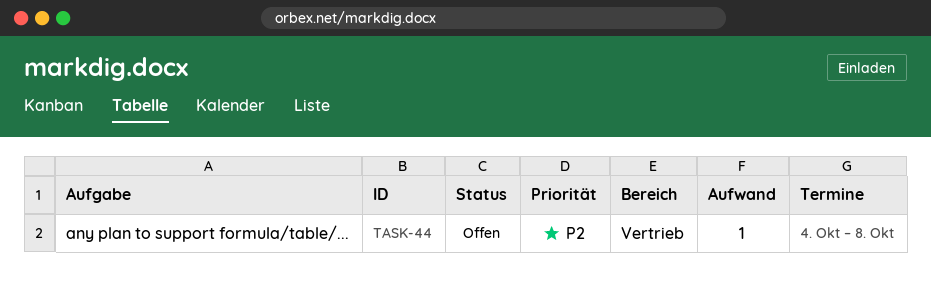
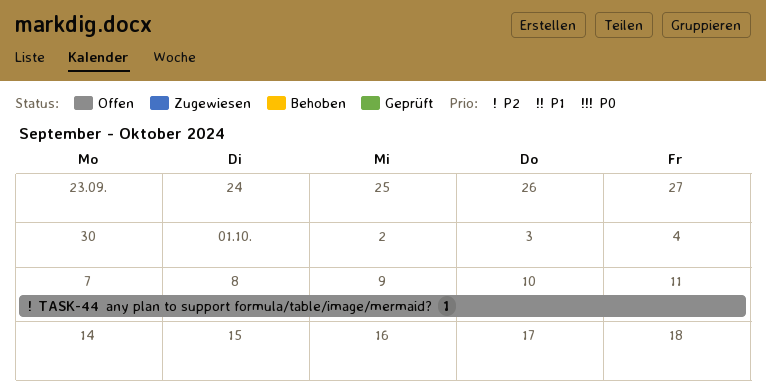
TASK-44, start: Oct 4 -> Oct 7
TASK-44, due: Oct 8 -> Oct 11

